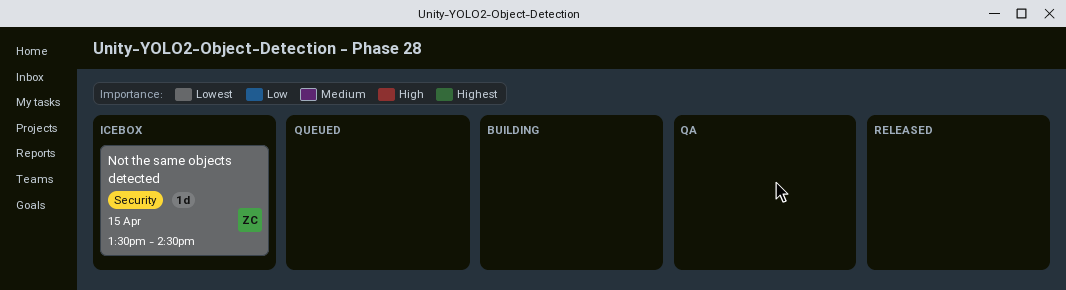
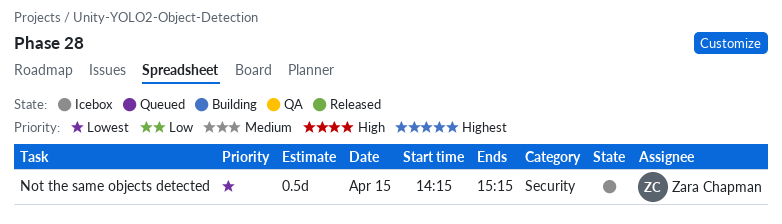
Not the same objects detected, estimate: 1d -> 0.5d
Not the same objects detected, begins: 13:30 -> 14:15
Not the same objects detected, ends: 14:30 -> 15:15

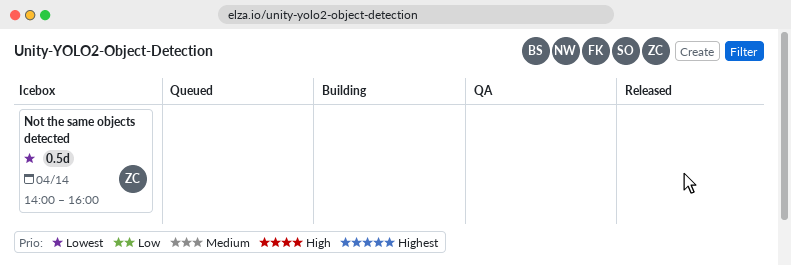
Not the same objects detected, day: Apr 15 -> Apr 14
Not the same objects detected, begins: 14:15 -> 14:00
Not the same objects detected, ends: 15:15 -> 16:00

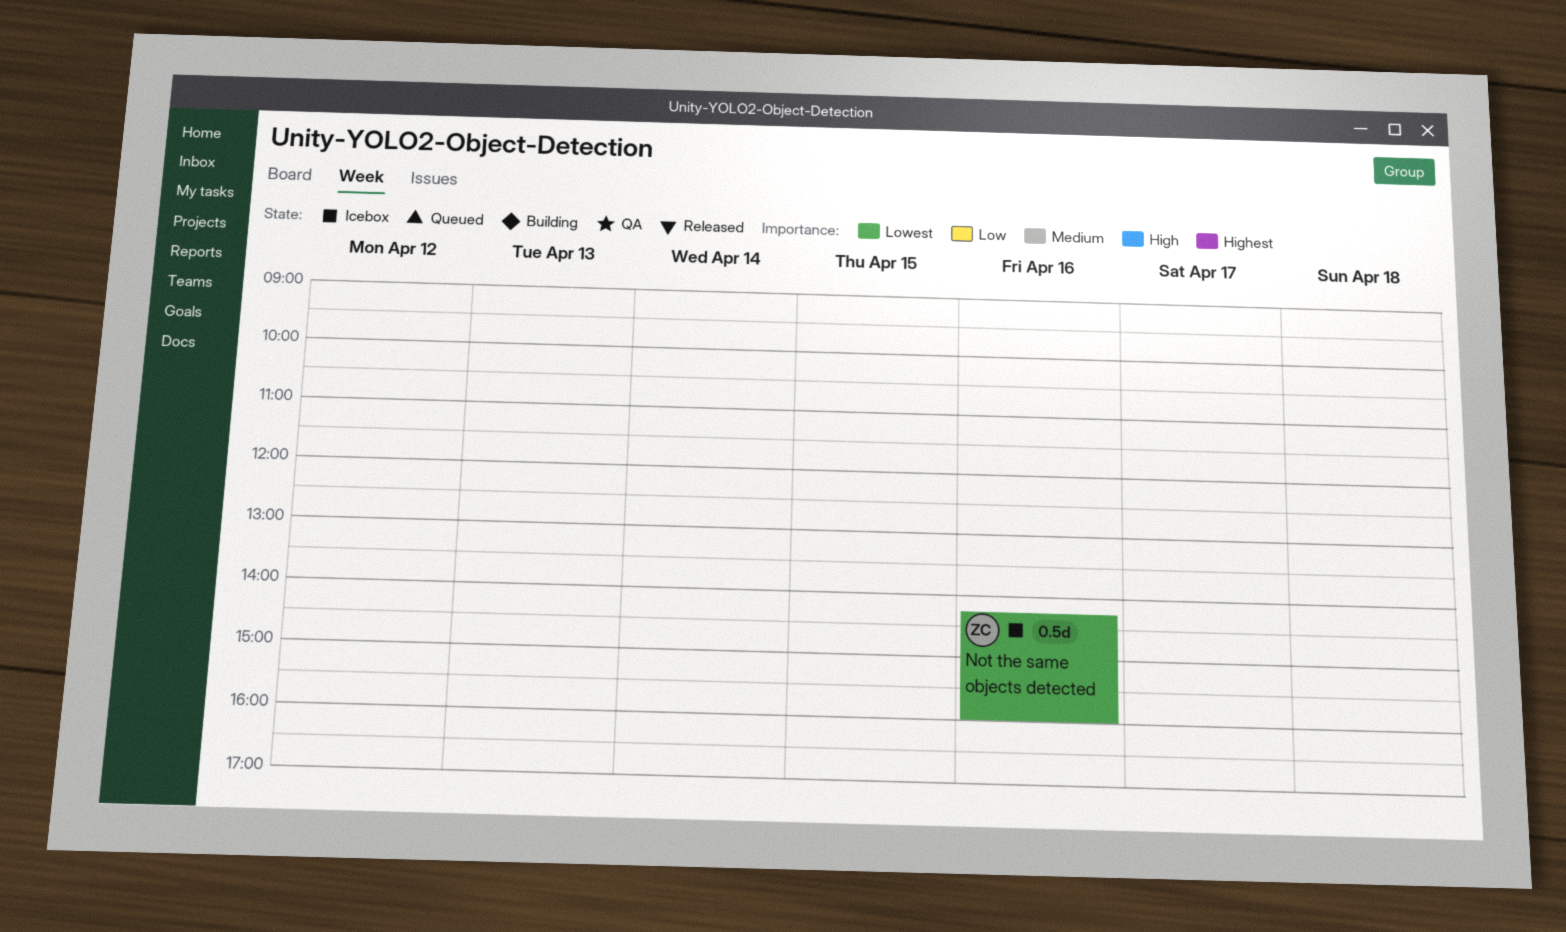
Not the same objects detected, day: Apr 14 -> Apr 16
Not the same objects detected, begins: 14:00 -> 14:15

